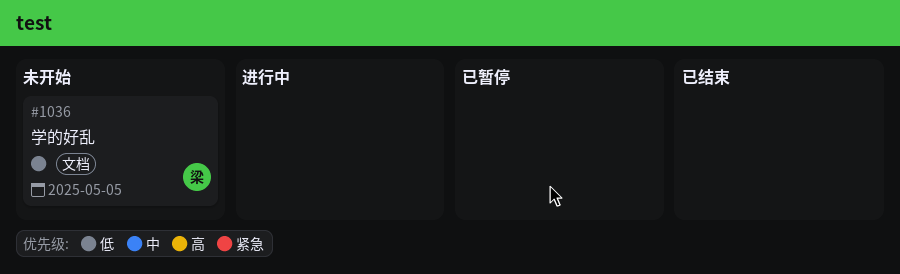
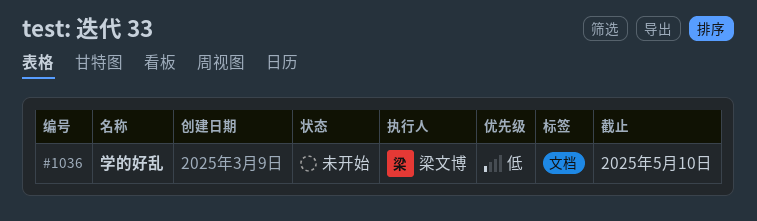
#1036, due: May 5 -> May 10

